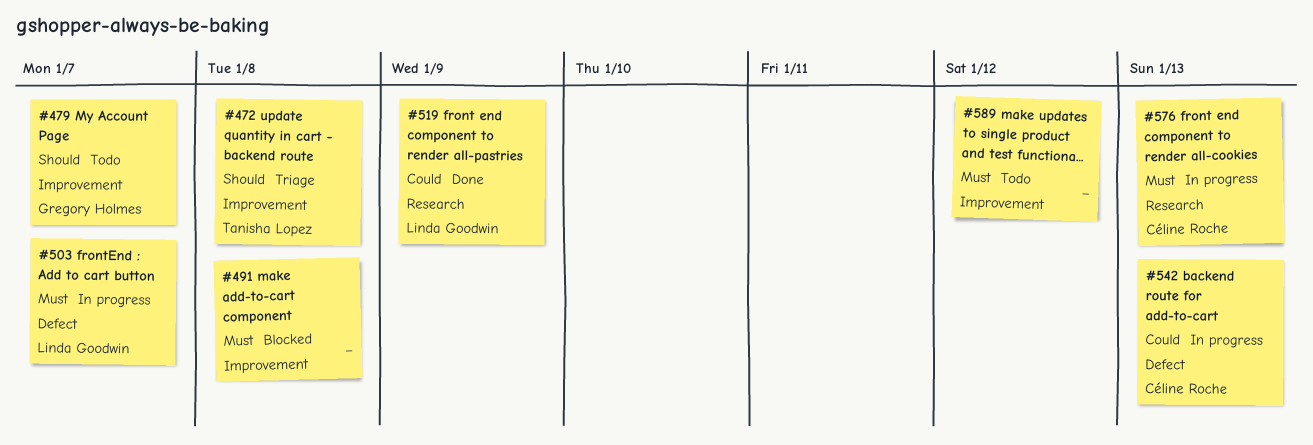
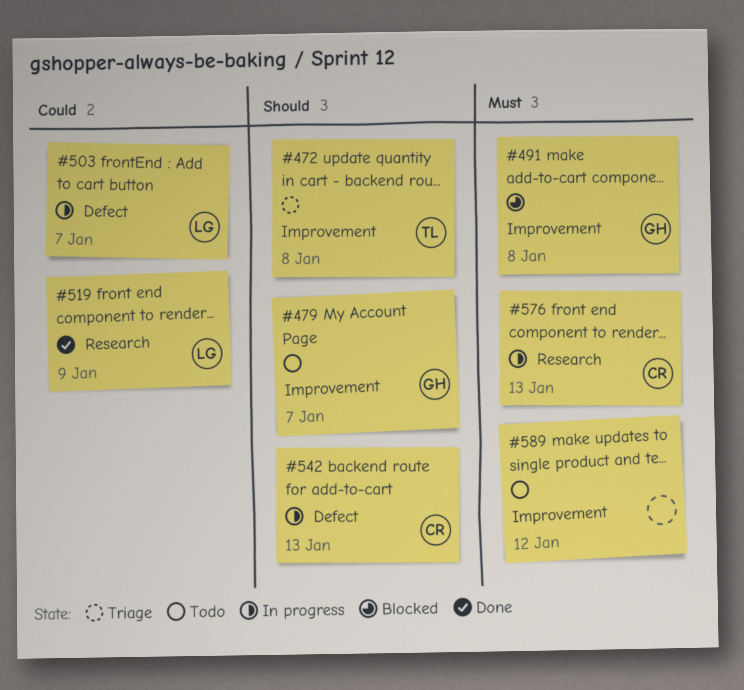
#491, owner: none -> Gregory Holmes
#503, priority: Must -> Could
#542, priority: Could -> Should

